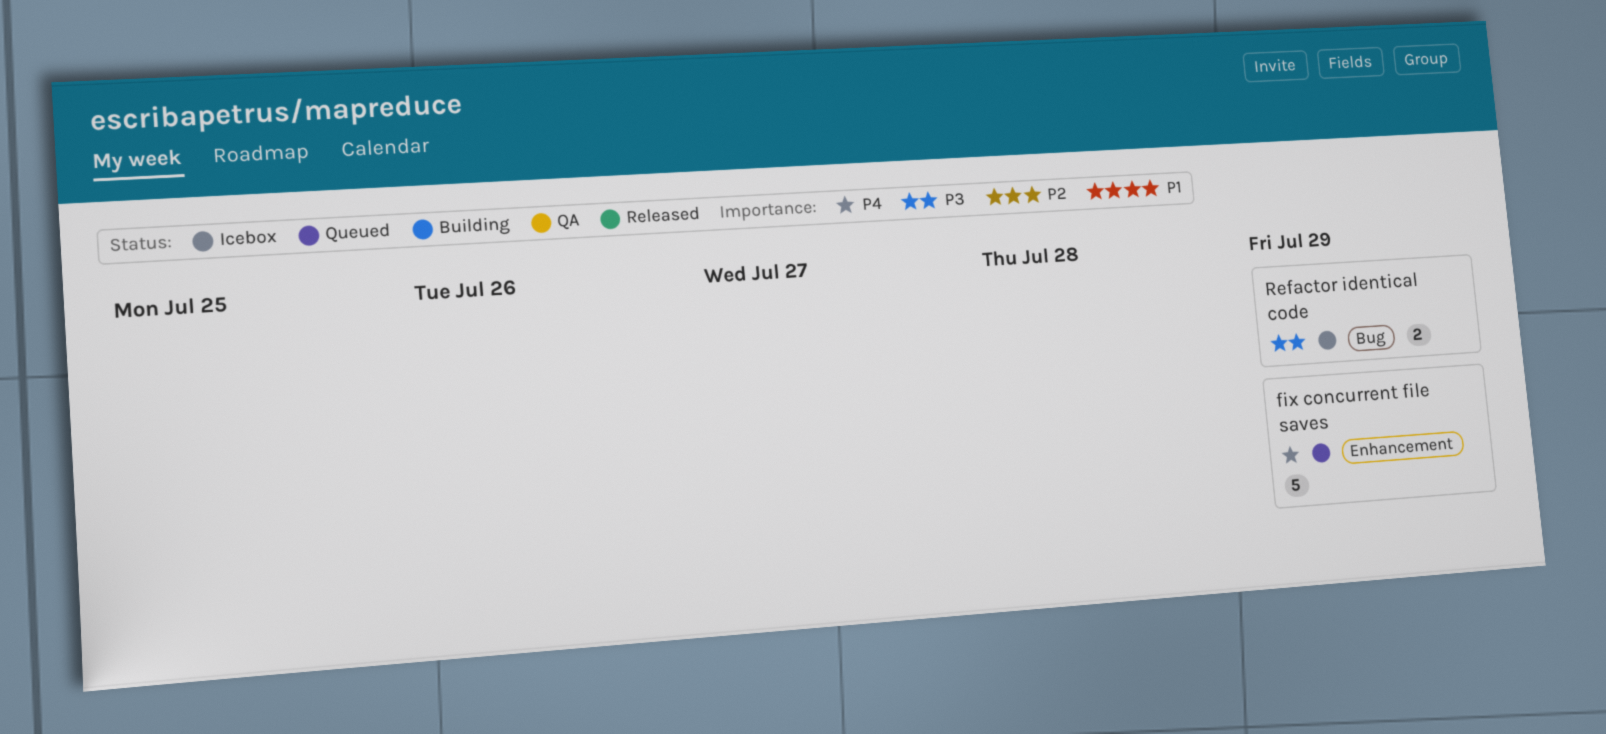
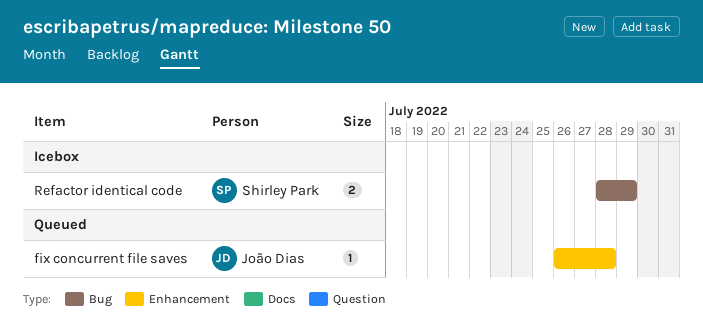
fix concurrent file saves, estimate: 5 -> 1
fix concurrent file saves, due: Jul 29 -> Jul 28

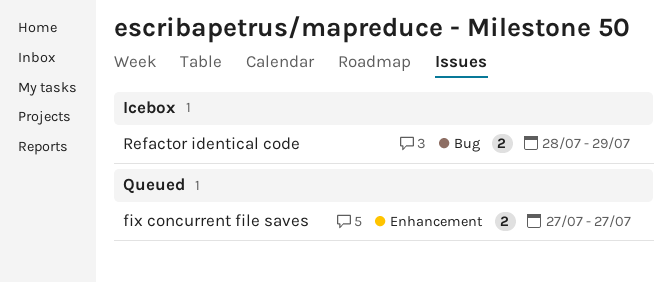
fix concurrent file saves, estimate: 1 -> 2
fix concurrent file saves, start: Jul 26 -> Jul 27
fix concurrent file saves, due: Jul 28 -> Jul 27

